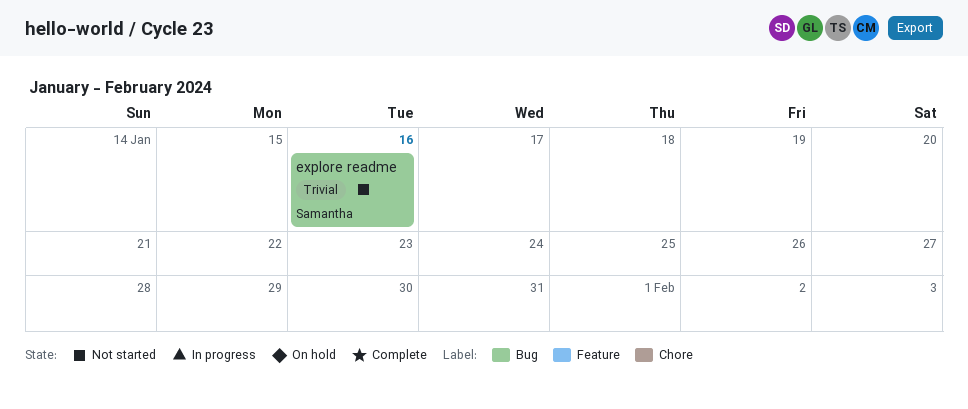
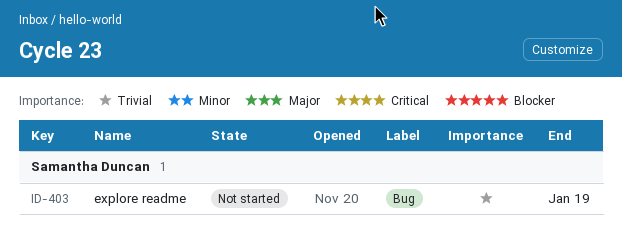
explore readme, due: Jan 16 -> Jan 19

